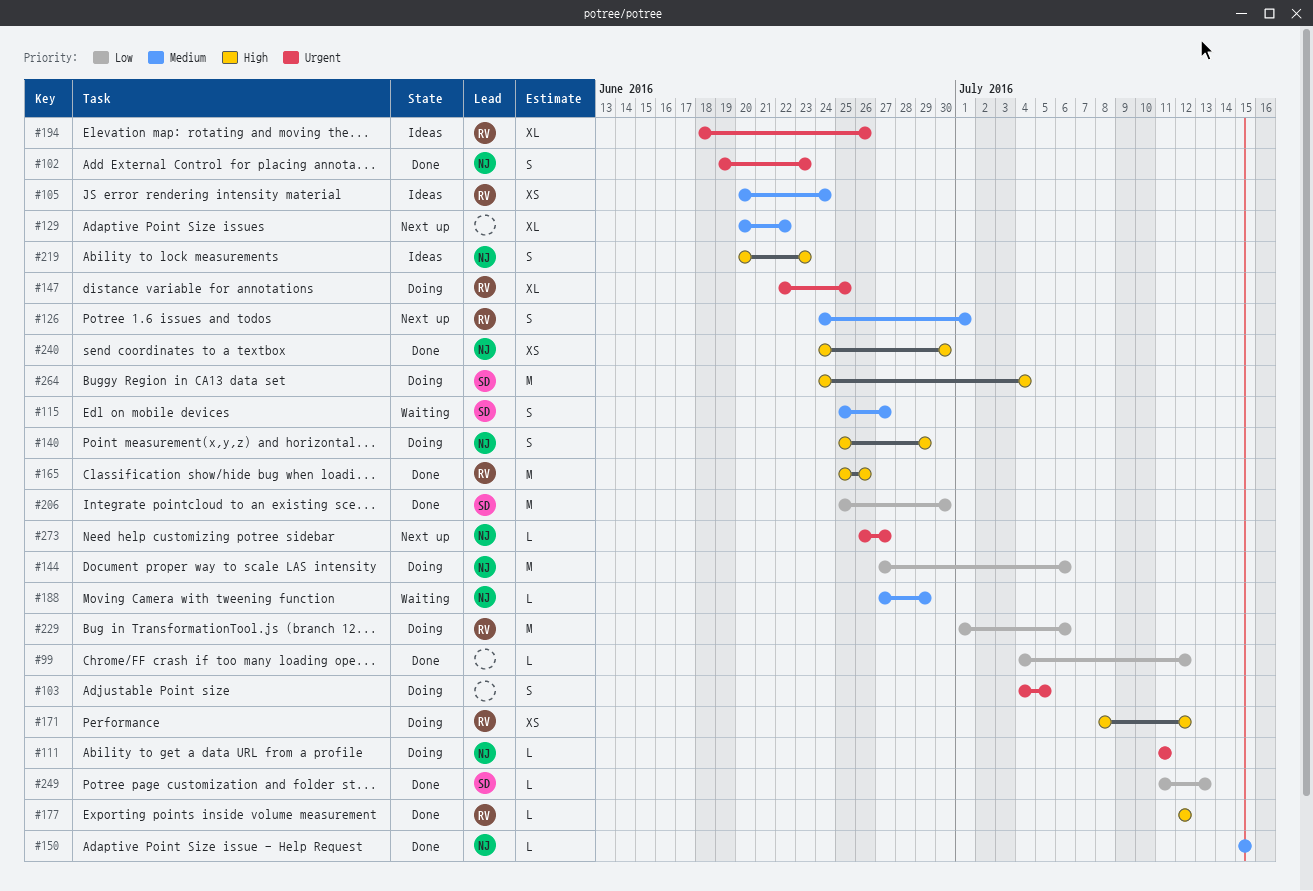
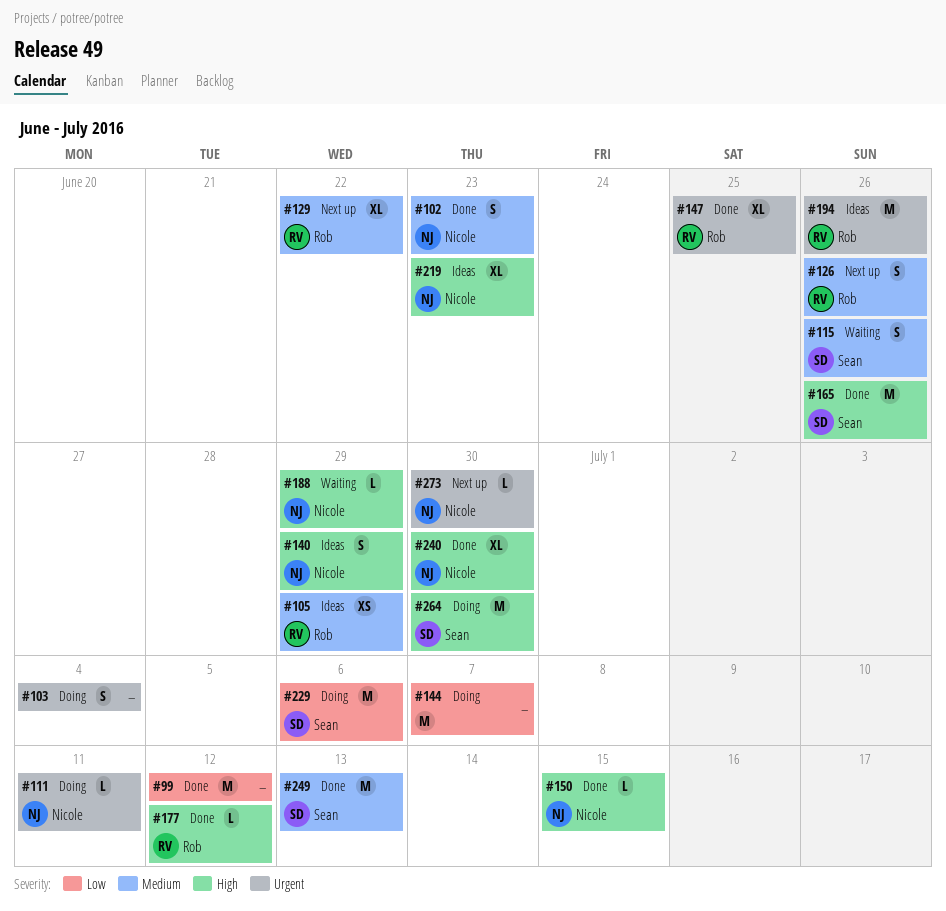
#99, estimate: L -> M
#102, priority: Urgent -> Medium
#103, due: Jul 5 -> Jul 4
#105, due: Jun 24 -> Jun 29
#115, due: Jun 27 -> Jun 26
#126, due: Jul 1 -> Jun 26
#129, owner: none -> Rob
#140, status: Doing -> Ideas
#144, owner: Nicole -> none
#144, due: Jul 6 -> Jul 7
#147, status: Doing -> Done
#150, priority: Medium -> High
#165, owner: Rob -> Sean
#171: present -> none
#188, priority: Medium -> High
#194, estimate: XL -> M
#206: present -> none
#219, estimate: S -> XL
#229, owner: Rob -> Sean
#240, estimate: XS -> XL
#249, priority: Low -> Medium
#249, estimate: L -> M
#264, due: Jul 4 -> Jun 30
#273, due: Jun 27 -> Jun 30

